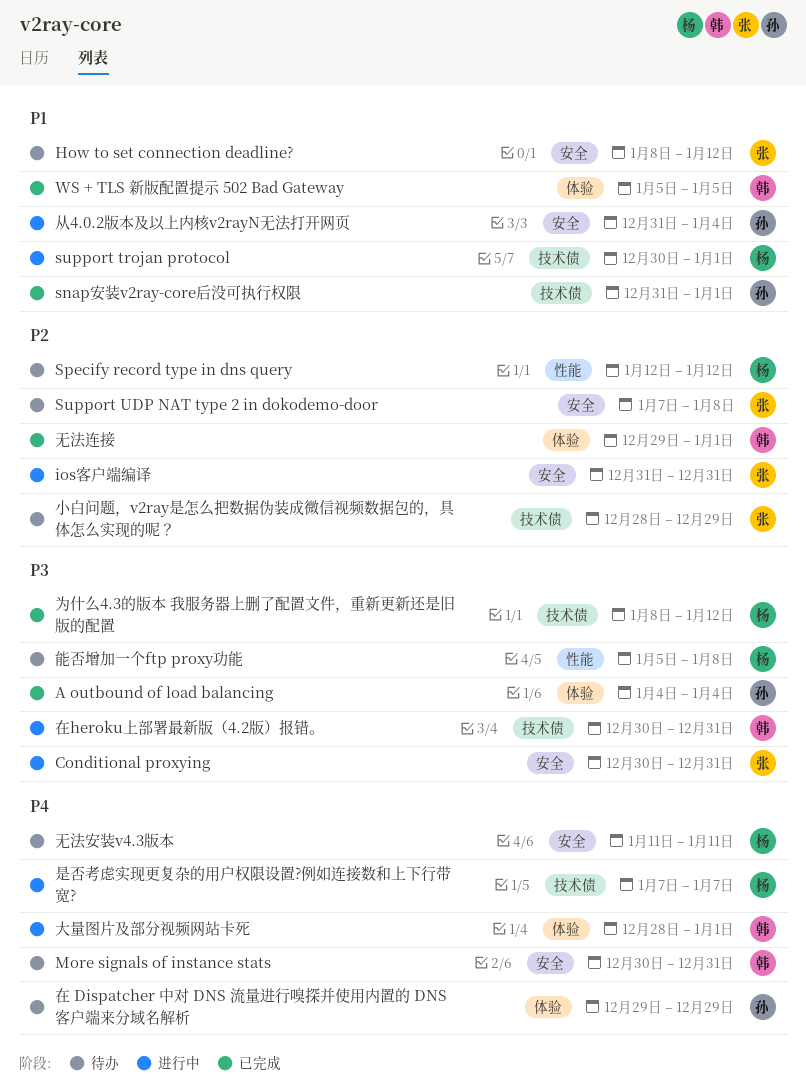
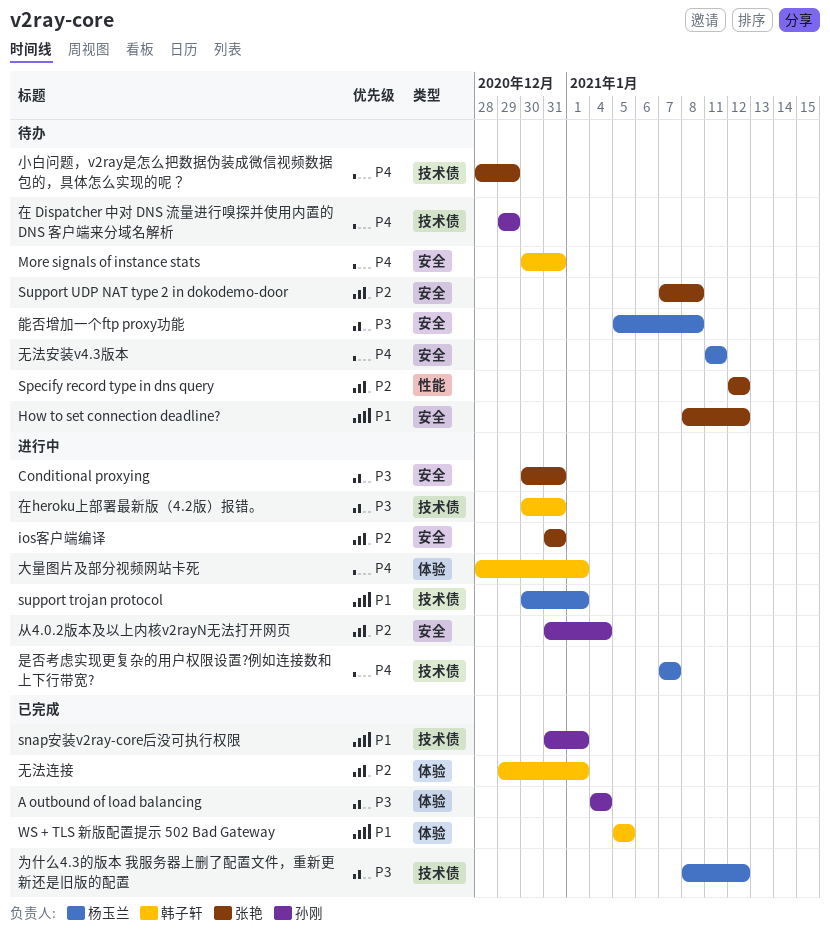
Specify record type in dns query, owner: 杨玉兰 -> 张艳
从4.0.2版本及以上内核v2rayN无法打开网页, priority: P1 -> P2
在 Dispatcher 中对 DNS 流量进行嗅探并使用内置的 DNS 客户端来分域名解析, label: 体验 -> 技术债
小白问题，v2ray是怎么把数据伪装成微信视频数据包的，具体怎么实现的呢？, priority: P2 -> P4
能否增加一个ftp proxy功能, label: 性能 -> 安全

